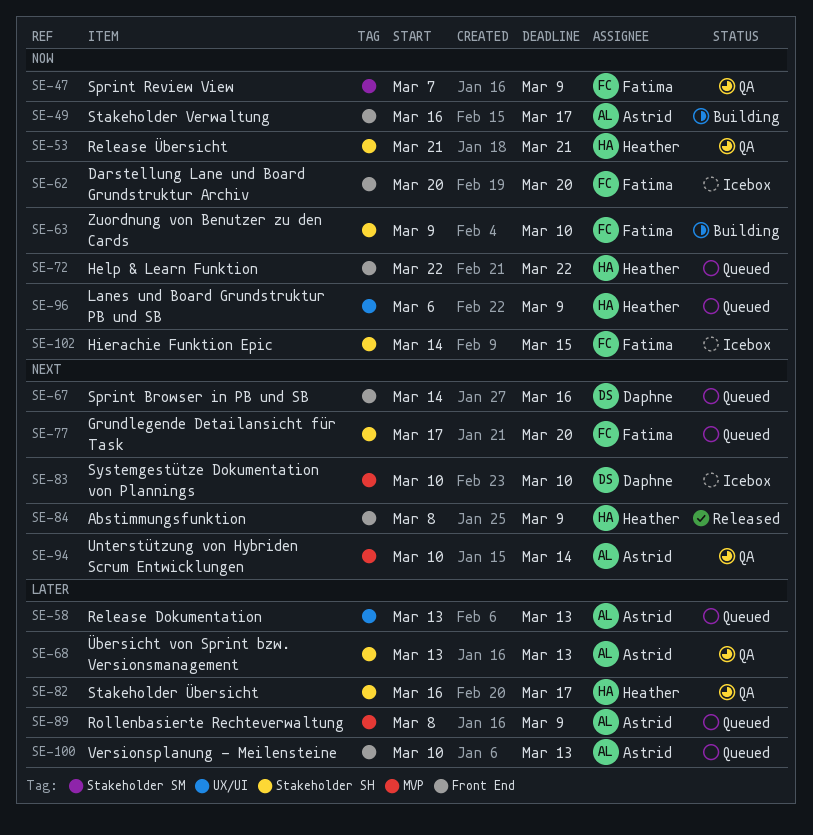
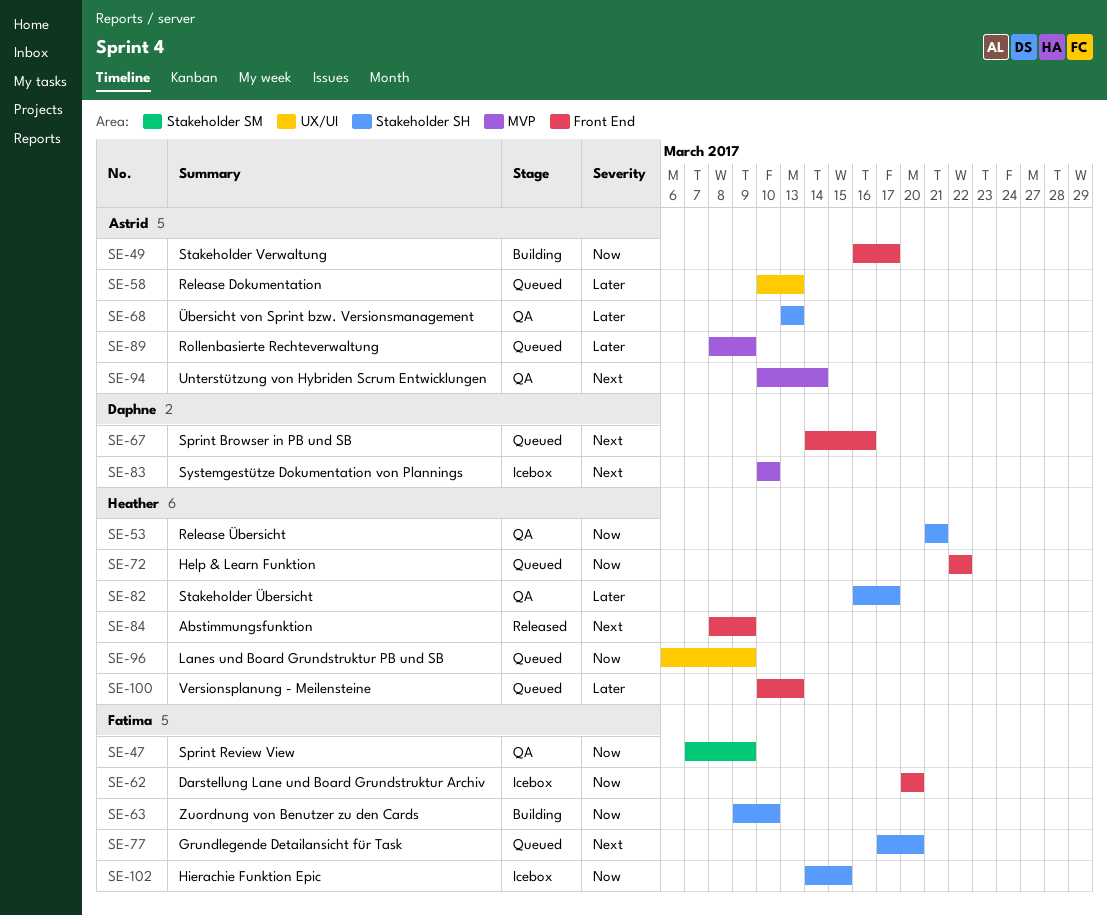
SE-58, start: Mar 13 -> Mar 10
SE-100, owner: Astrid -> Heather

